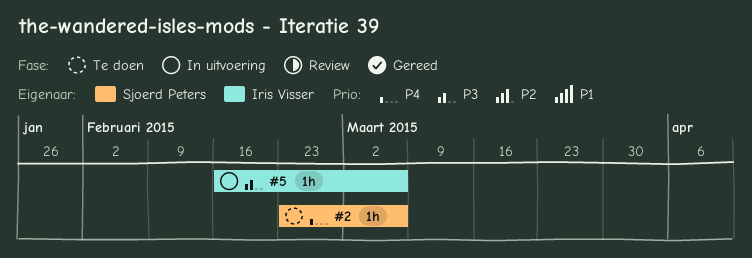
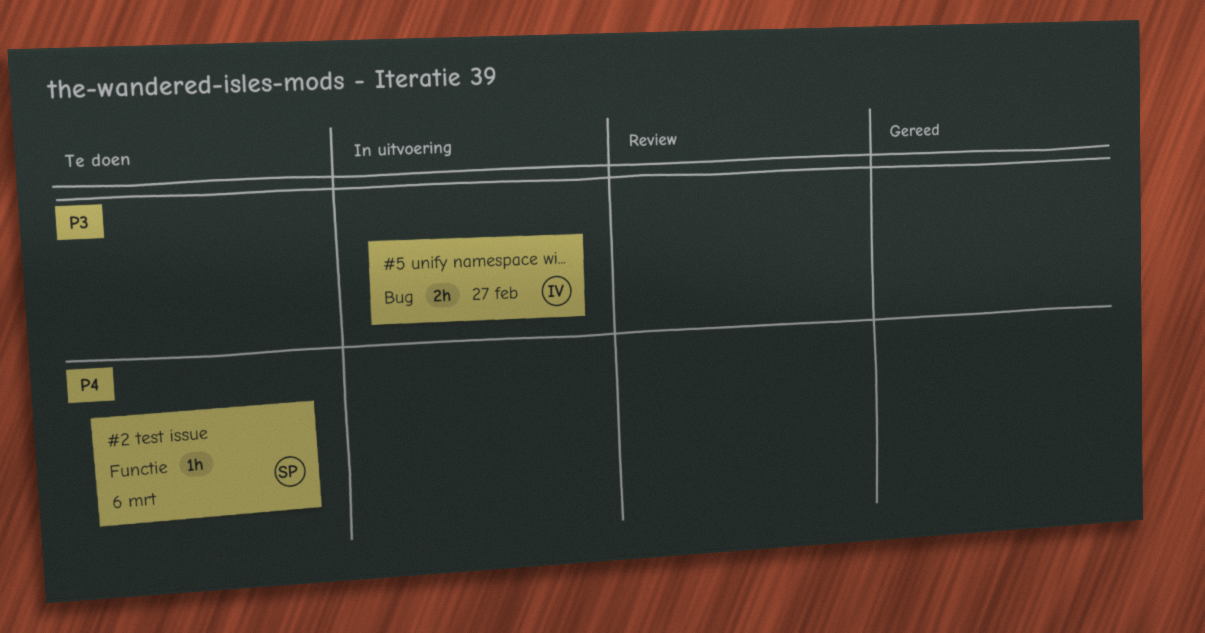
#5, estimate: 1h -> 2h
#5, due: Mar 6 -> Feb 27

